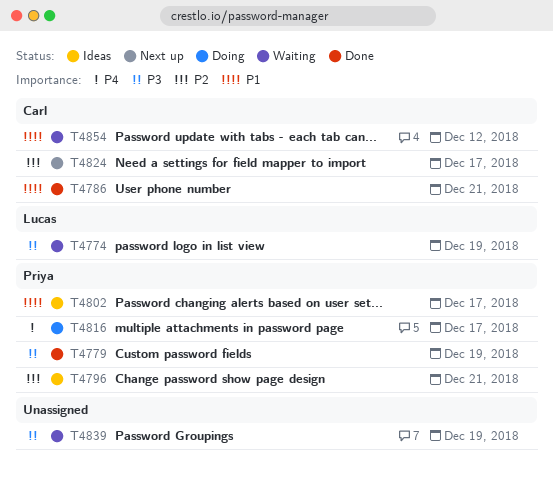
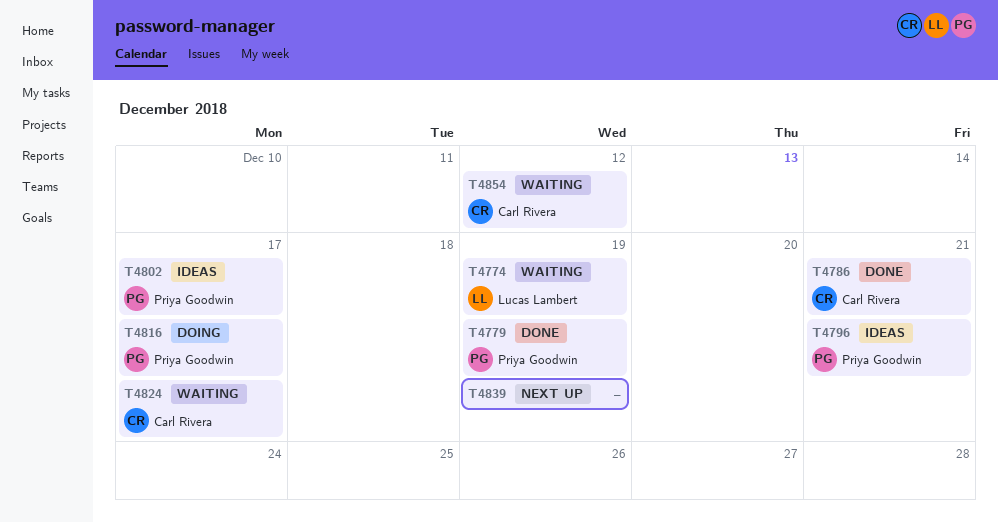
T4824, status: Next up -> Waiting
T4839, status: Waiting -> Next up

